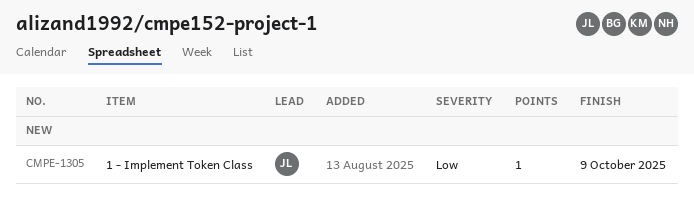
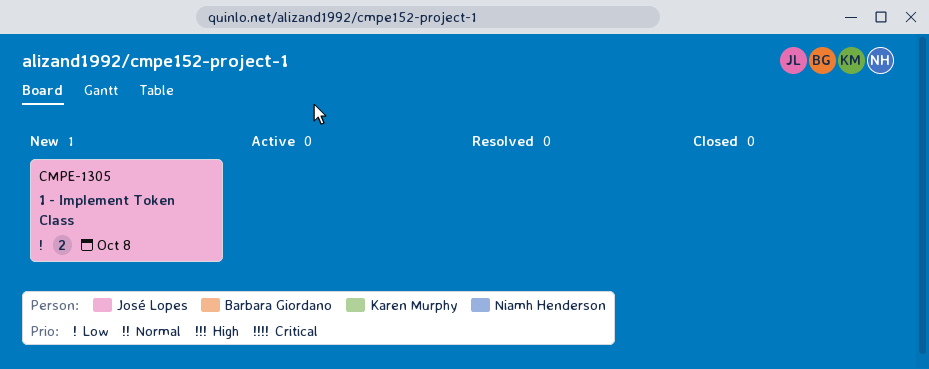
CMPE-1305, estimate: 1 -> 2
CMPE-1305, due: Oct 9 -> Oct 8

